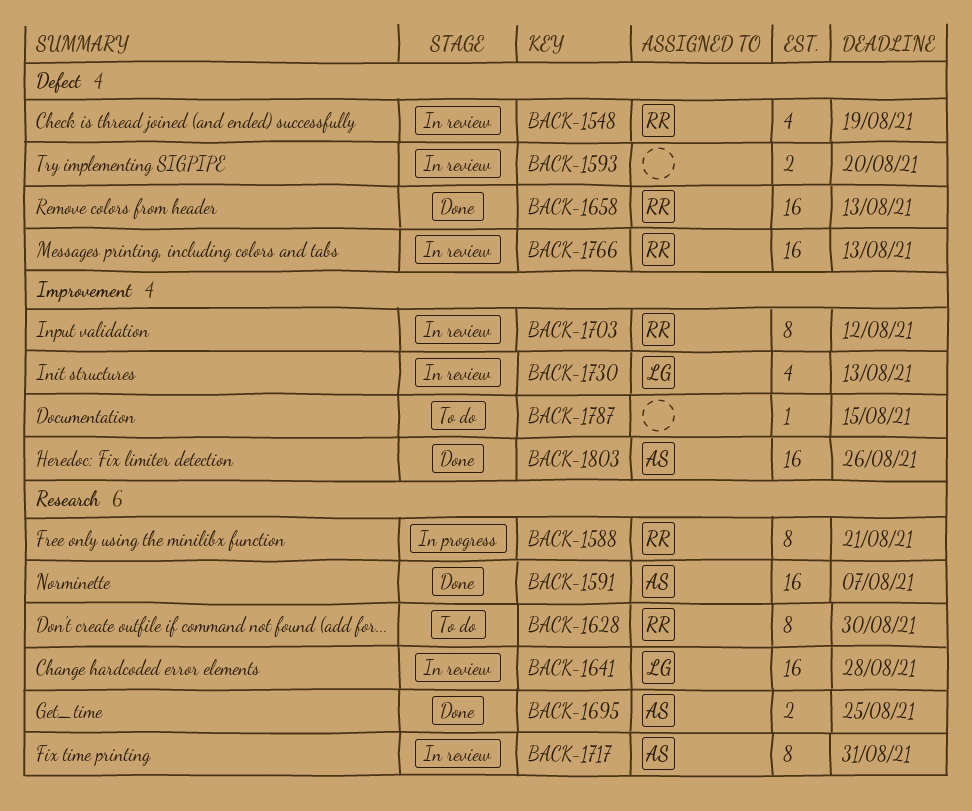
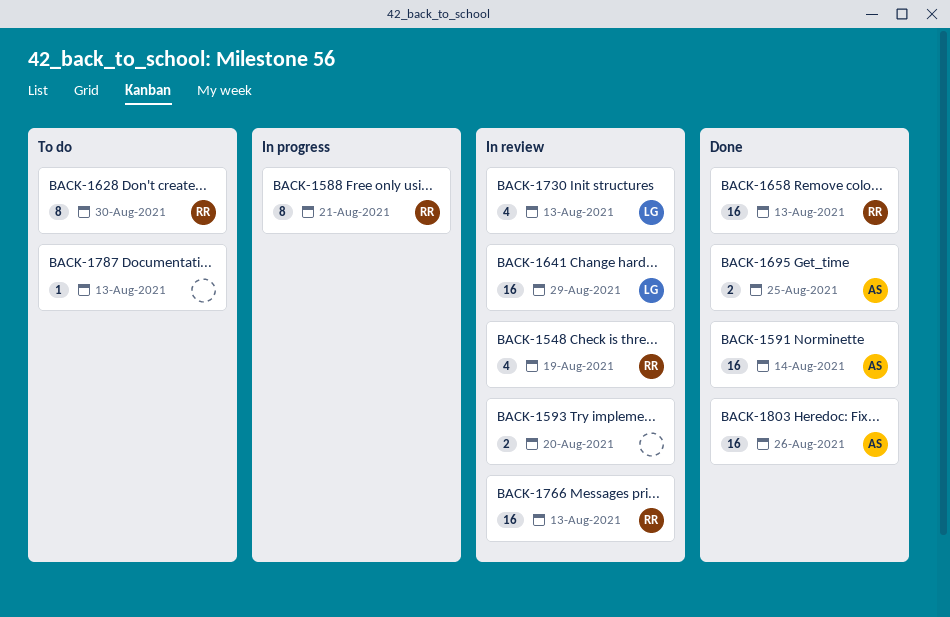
BACK-1591, due: Aug 7 -> Aug 14
BACK-1641, due: Aug 28 -> Aug 29
BACK-1703: present -> none
BACK-1717: present -> none
BACK-1787, due: Aug 15 -> Aug 13

